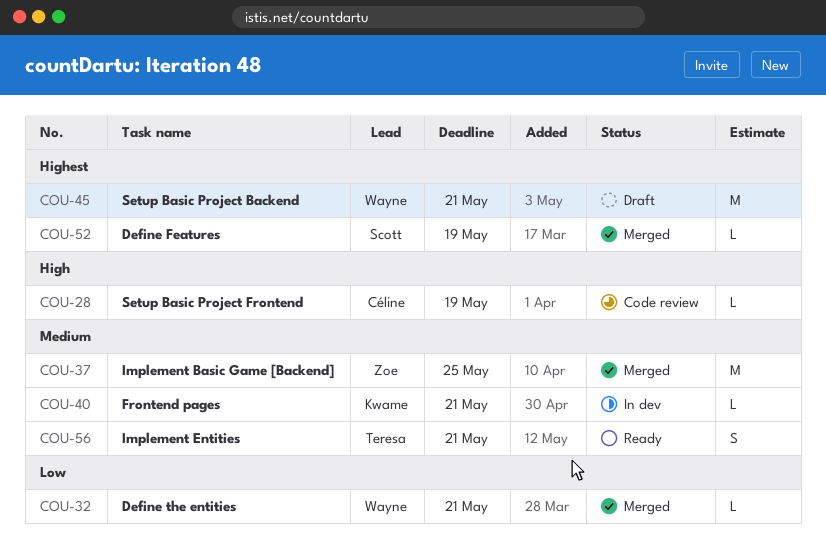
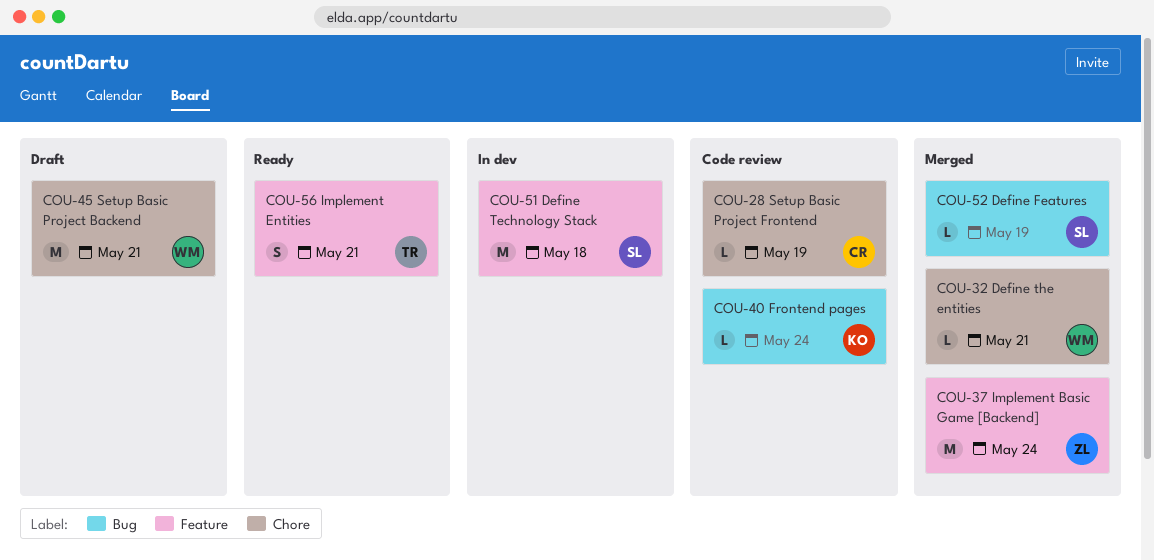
COU-37, due: May 25 -> May 24
COU-40, status: In dev -> Code review
COU-40, due: May 21 -> May 24
COU-51: none -> present

